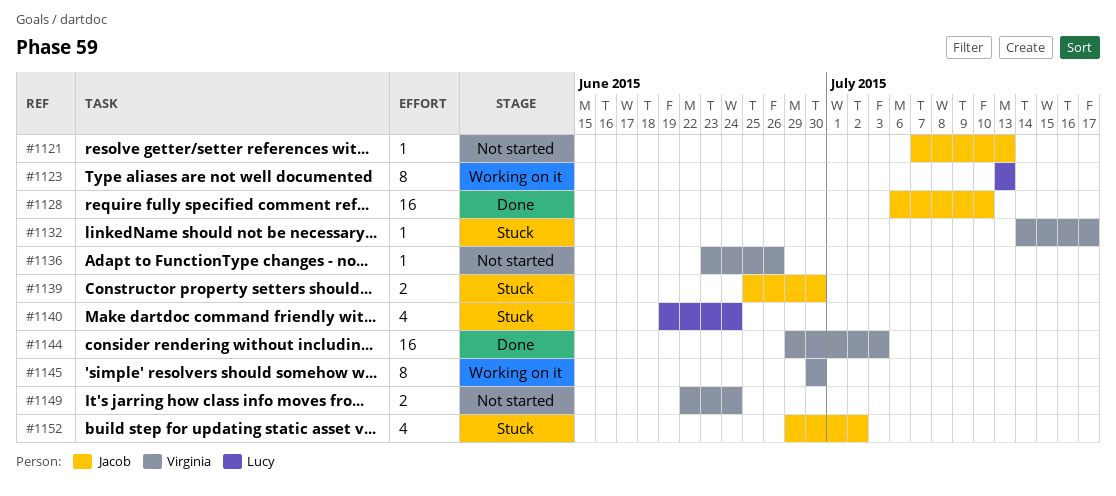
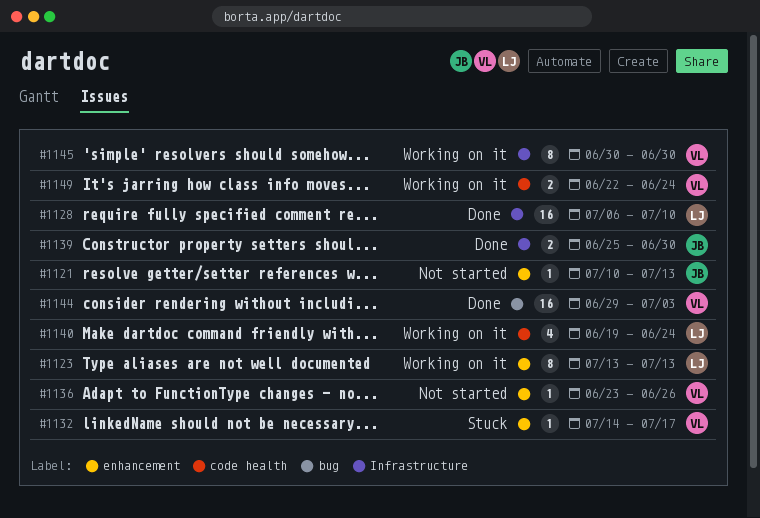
#1121, start: Jul 7 -> Jul 10
#1128, owner: Jacob -> Lucy
#1139, status: Stuck -> Done
#1140, status: Stuck -> Working on it
#1149, status: Not started -> Working on it
#1152: present -> none

